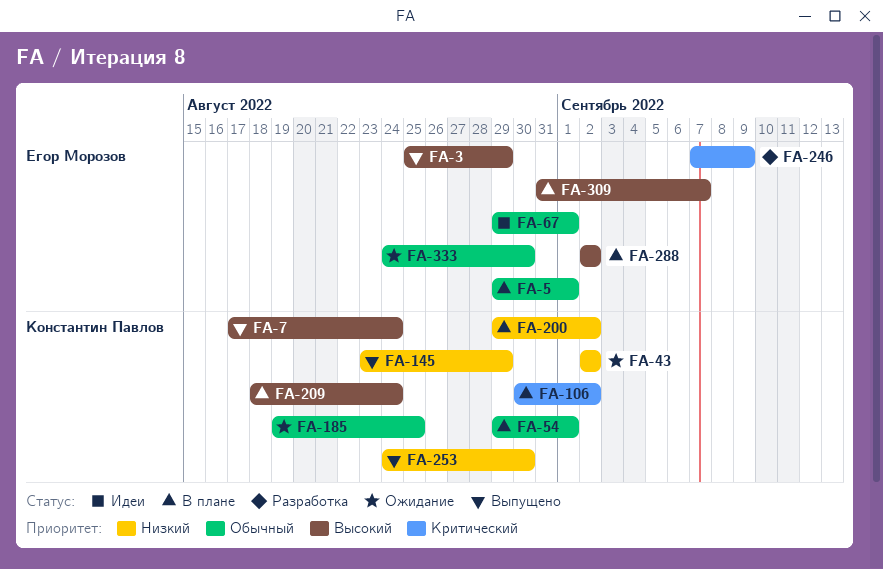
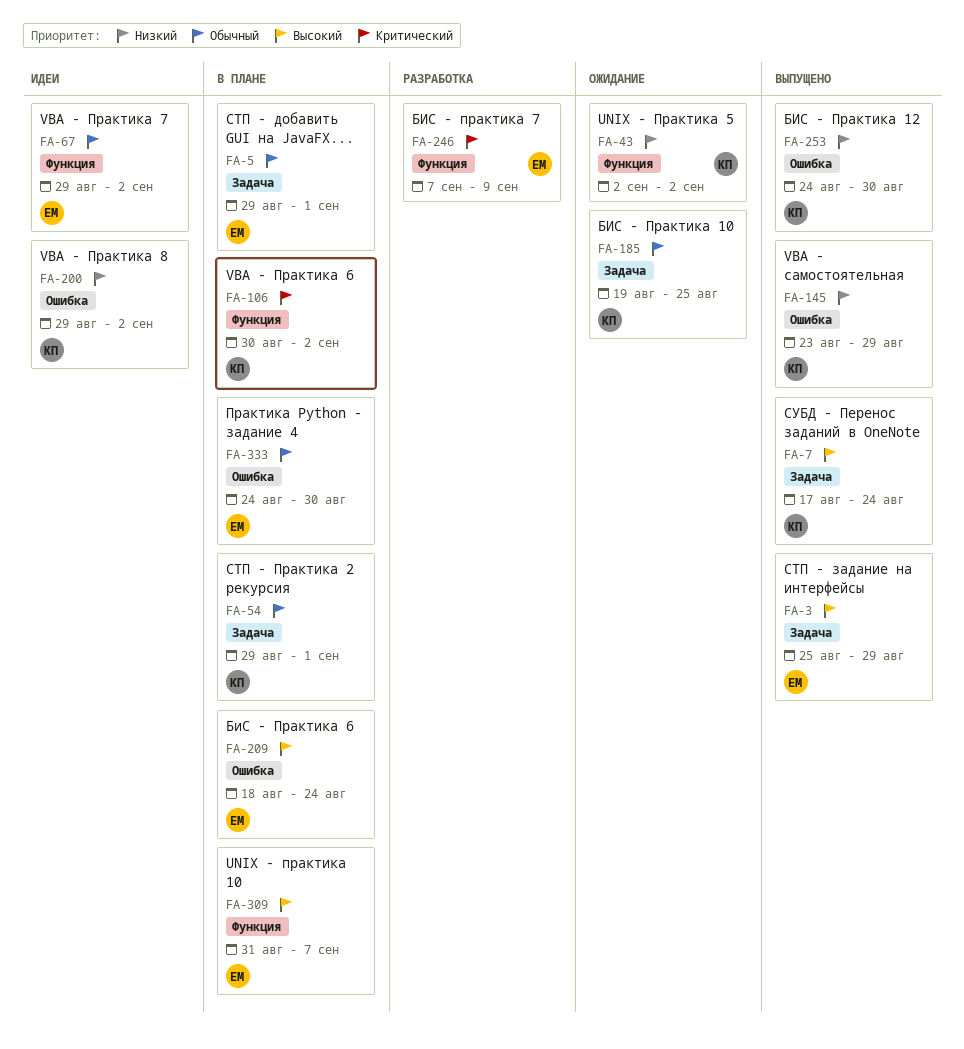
FA-67, due: Sep 1 -> Sep 2
FA-200, status: В плане -> Идеи
FA-209, owner: Константин Павлов -> Егор Морозов
FA-288: present -> none
FA-333, status: Ожидание -> В плане

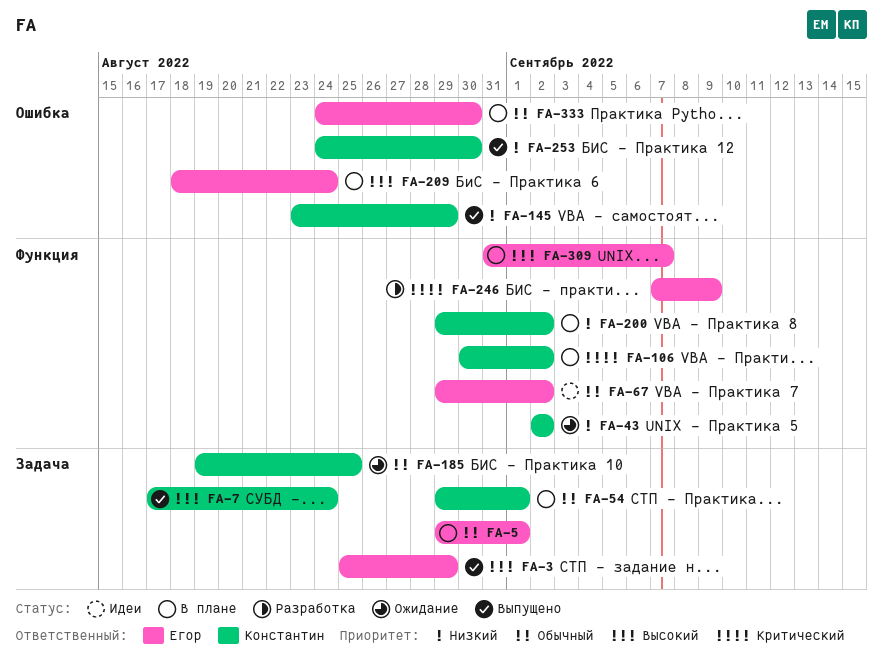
FA-200, status: Идеи -> В плане
FA-200, label: Ошибка -> Функция

